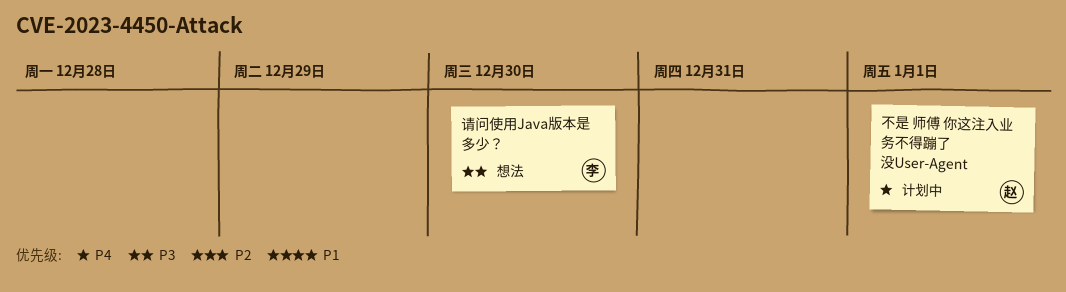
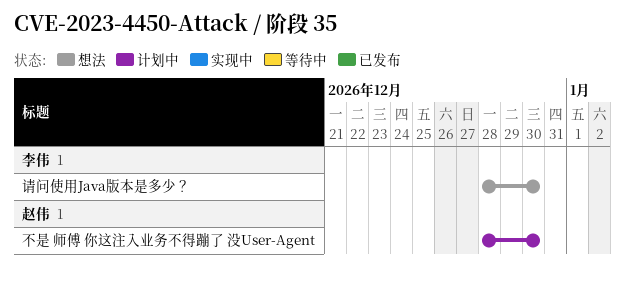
不是 师傅 你这注入业务不得蹦了 没User-Agent, due: Jan 1 -> Dec 30

